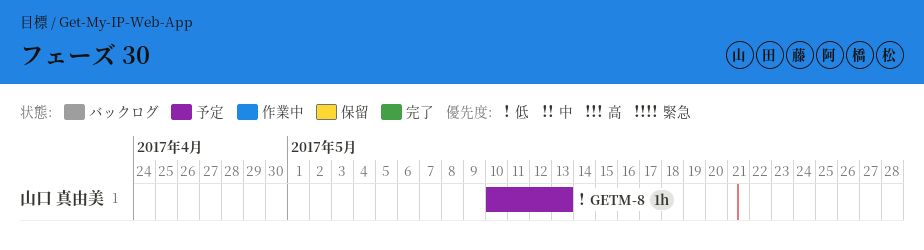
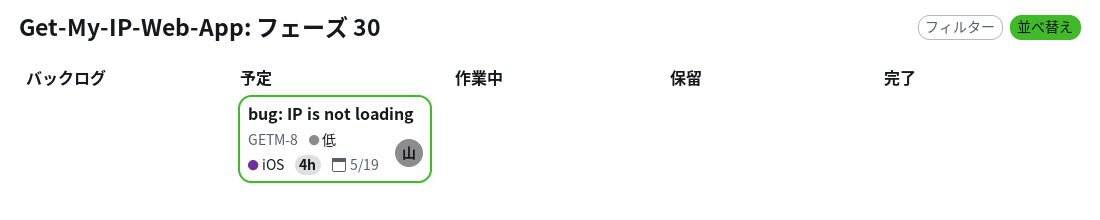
GETM-8, estimate: 1h -> 4h
GETM-8, due: May 13 -> May 19

